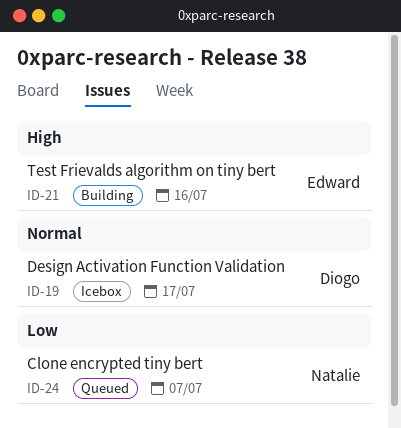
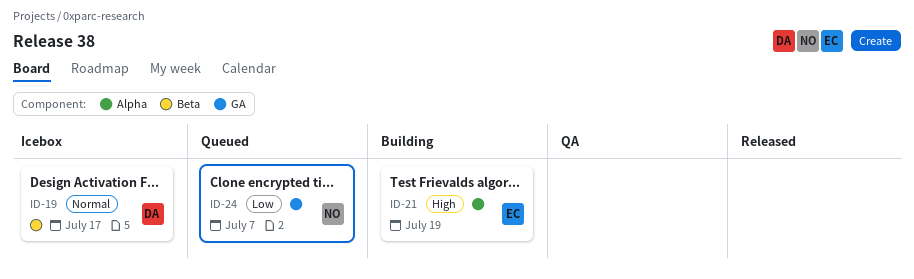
ID-21, due: Jul 16 -> Jul 19

